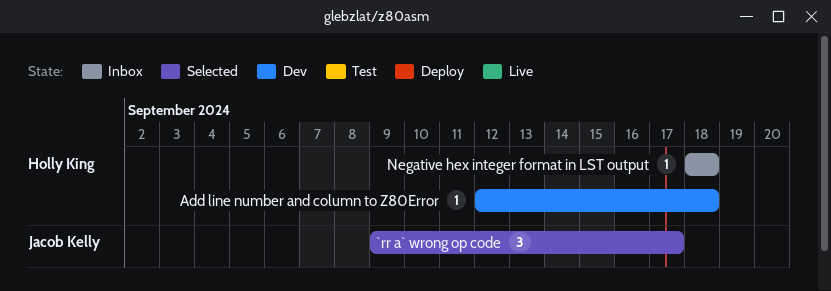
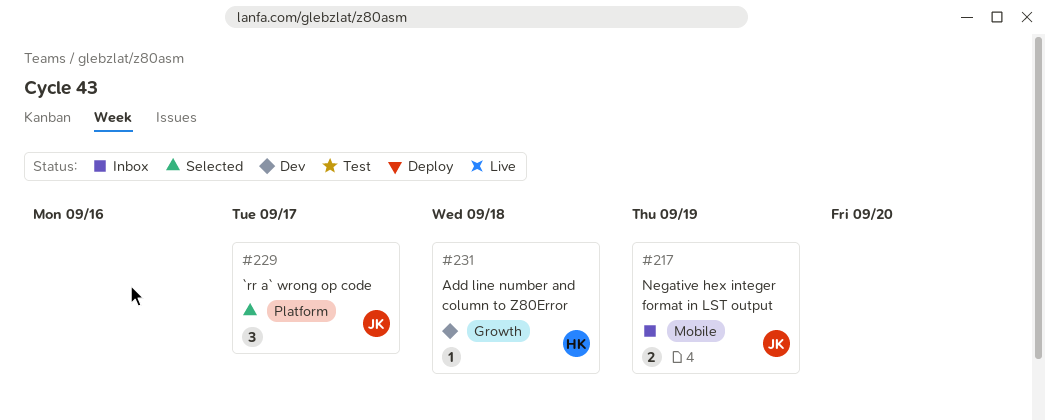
Negative hex integer format in LST output, owner: Holly King -> Jacob Kelly
Negative hex integer format in LST output, estimate: 1 -> 2
Negative hex integer format in LST output, due: Sep 18 -> Sep 19

